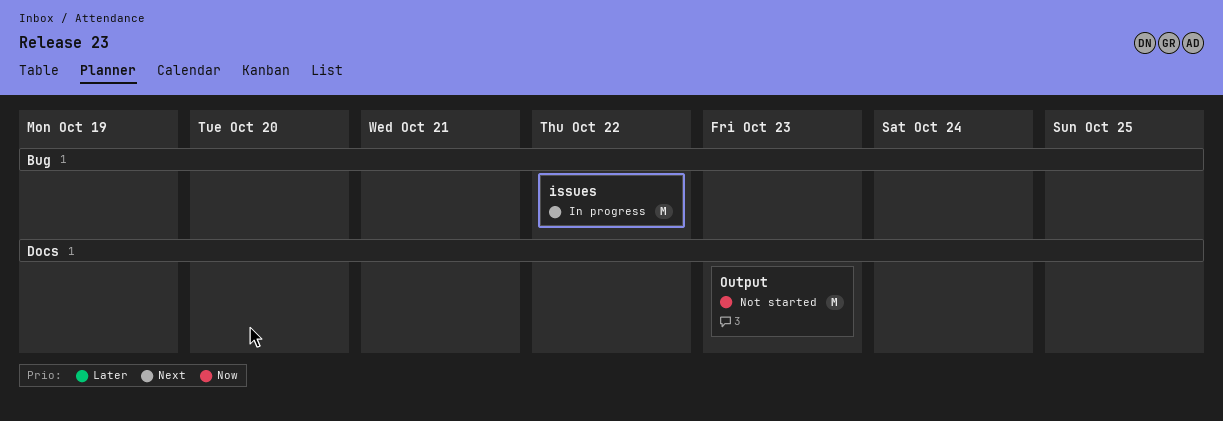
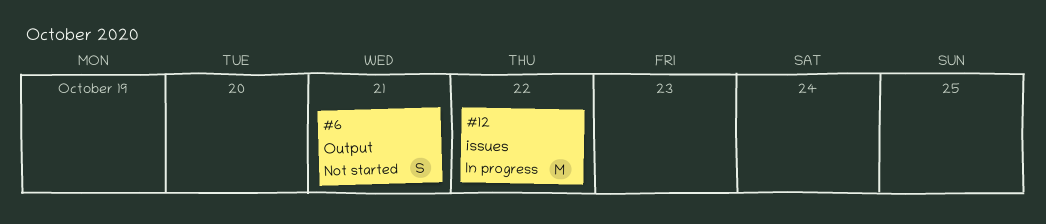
Output, estimate: M -> S
Output, due: Oct 23 -> Oct 21

